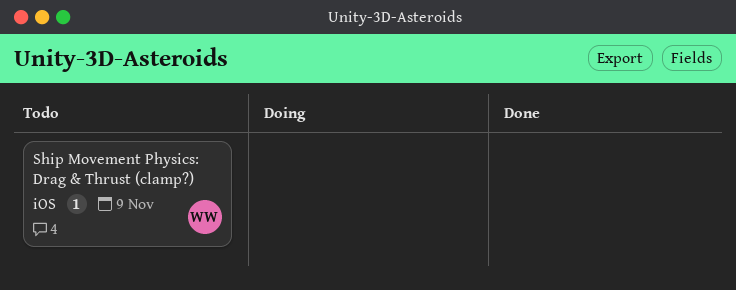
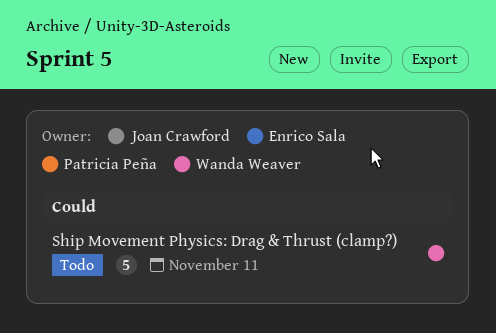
Ship Movement Physics: Drag & Thrust (clamp?), estimate: 1 -> 5
Ship Movement Physics: Drag & Thrust (clamp?), due: Nov 9 -> Nov 11

